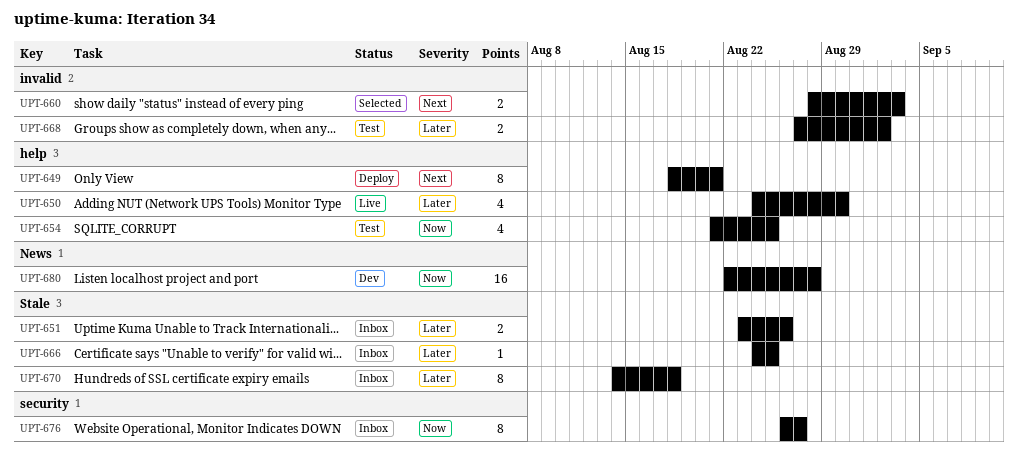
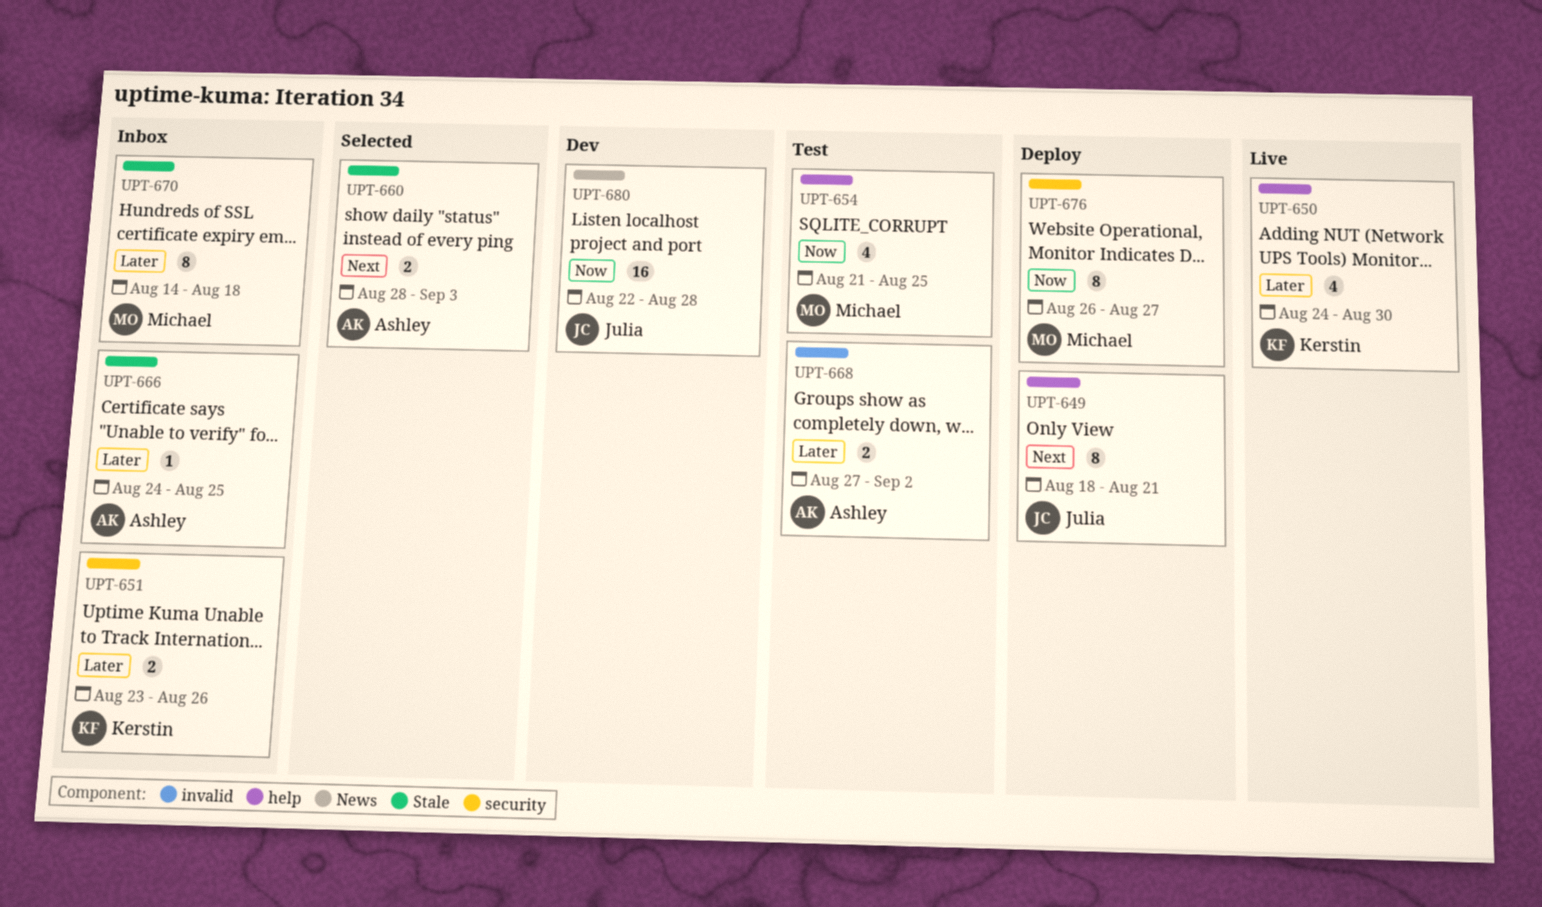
UPT-651, label: Stale -> security
UPT-660, label: invalid -> Stale
UPT-676, status: Inbox -> Deploy

